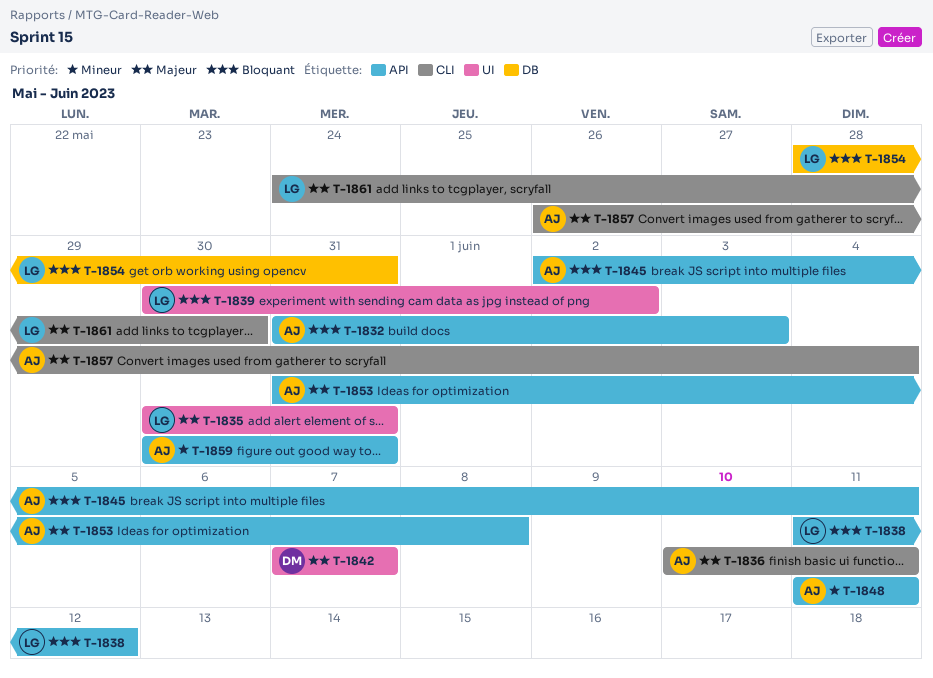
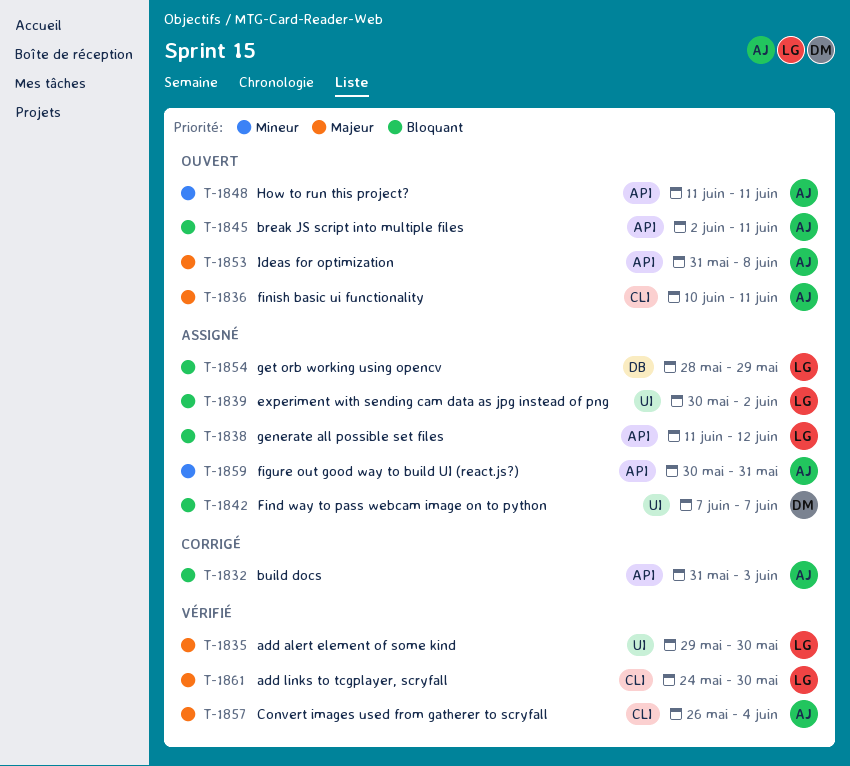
T-1835, start: May 30 -> May 29
T-1835, due: May 31 -> May 30
T-1842, priority: Majeur -> Bloquant
T-1854, due: May 31 -> May 29

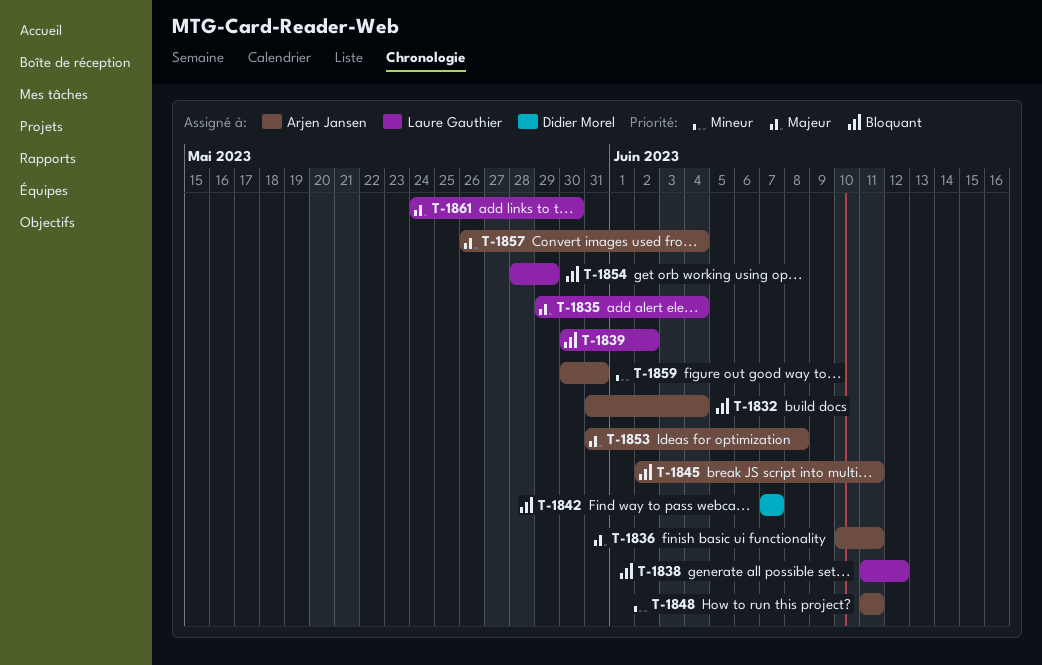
T-1832, due: Jun 3 -> Jun 4
T-1835, due: May 30 -> Jun 4

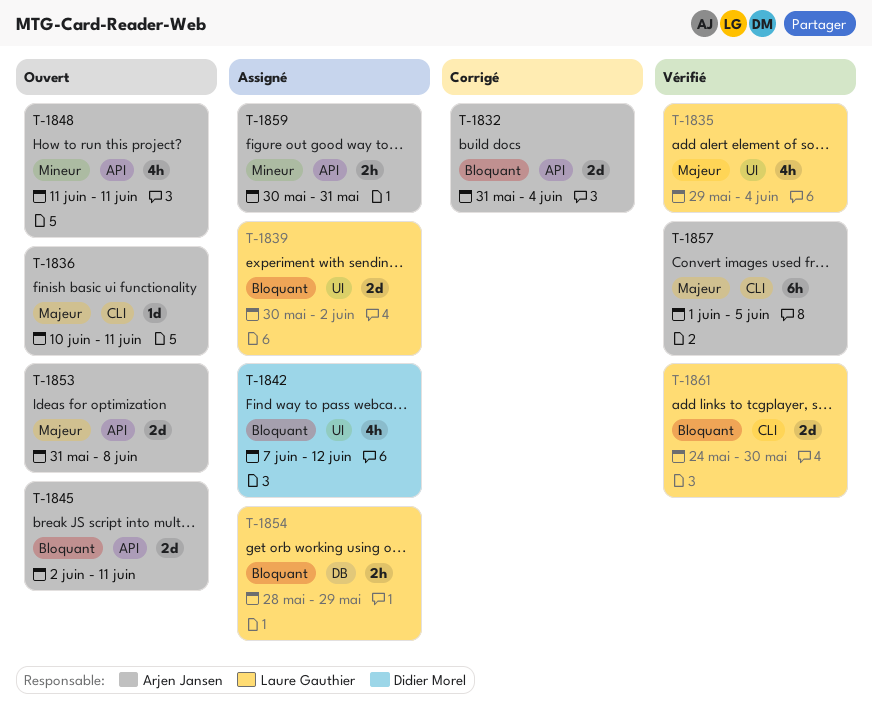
T-1838: present -> none
T-1842, due: Jun 7 -> Jun 12
T-1857, start: May 26 -> Jun 1
T-1857, due: Jun 4 -> Jun 5
T-1861, priority: Majeur -> Bloquant

